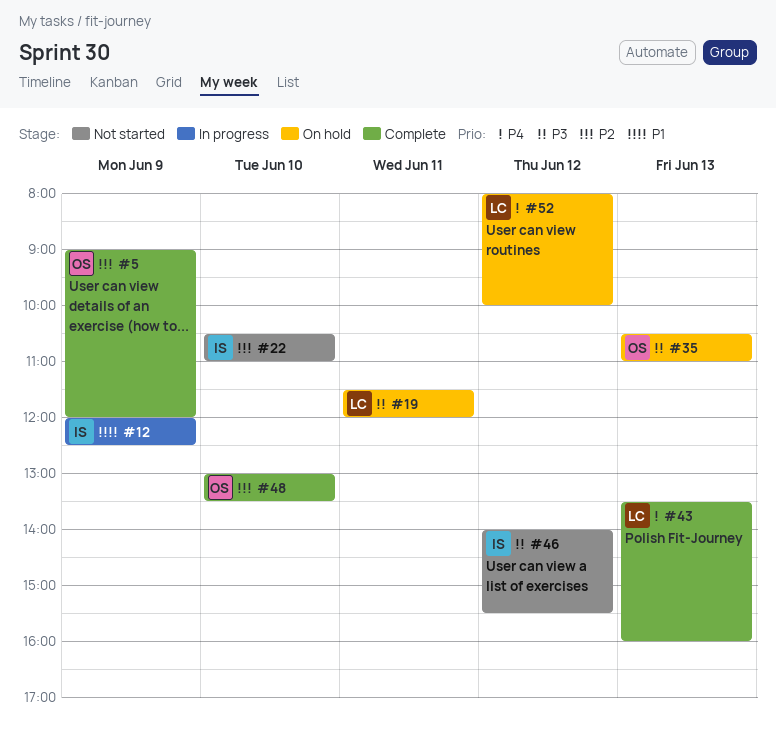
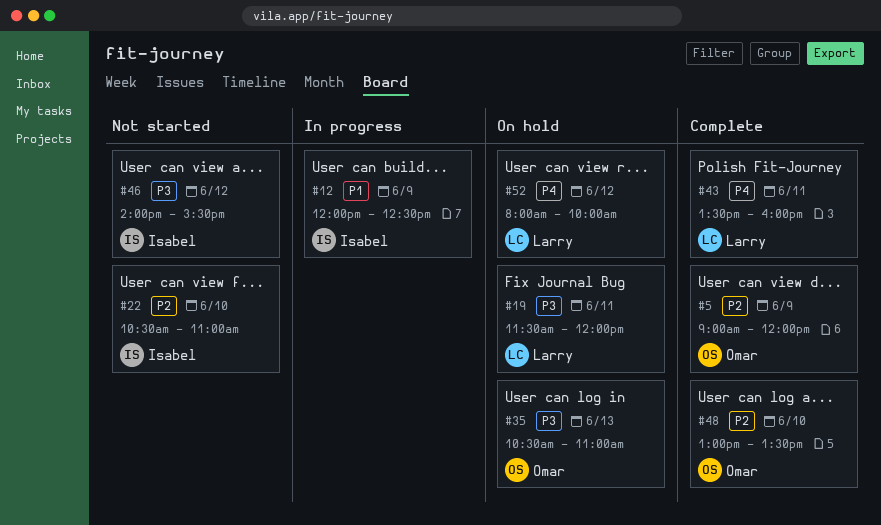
#43, day: Jun 13 -> Jun 11

